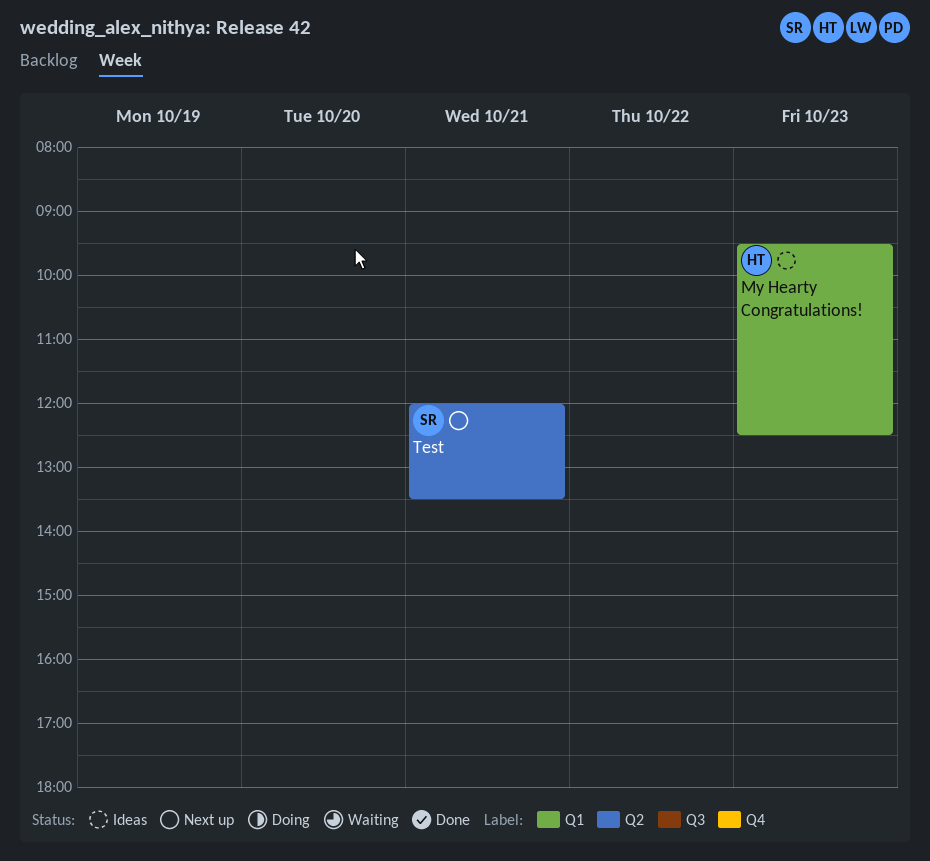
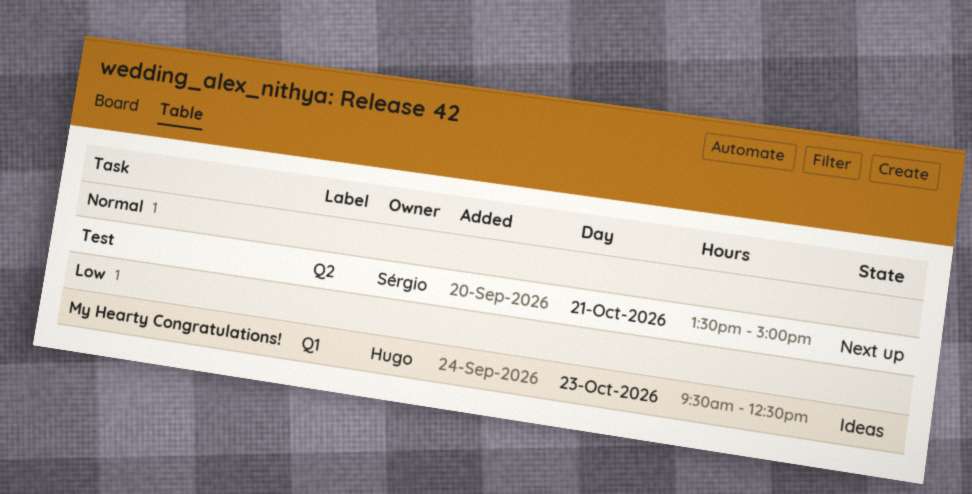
Test, begins: 12:00 -> 13:30
Test, ends: 13:30 -> 15:00

